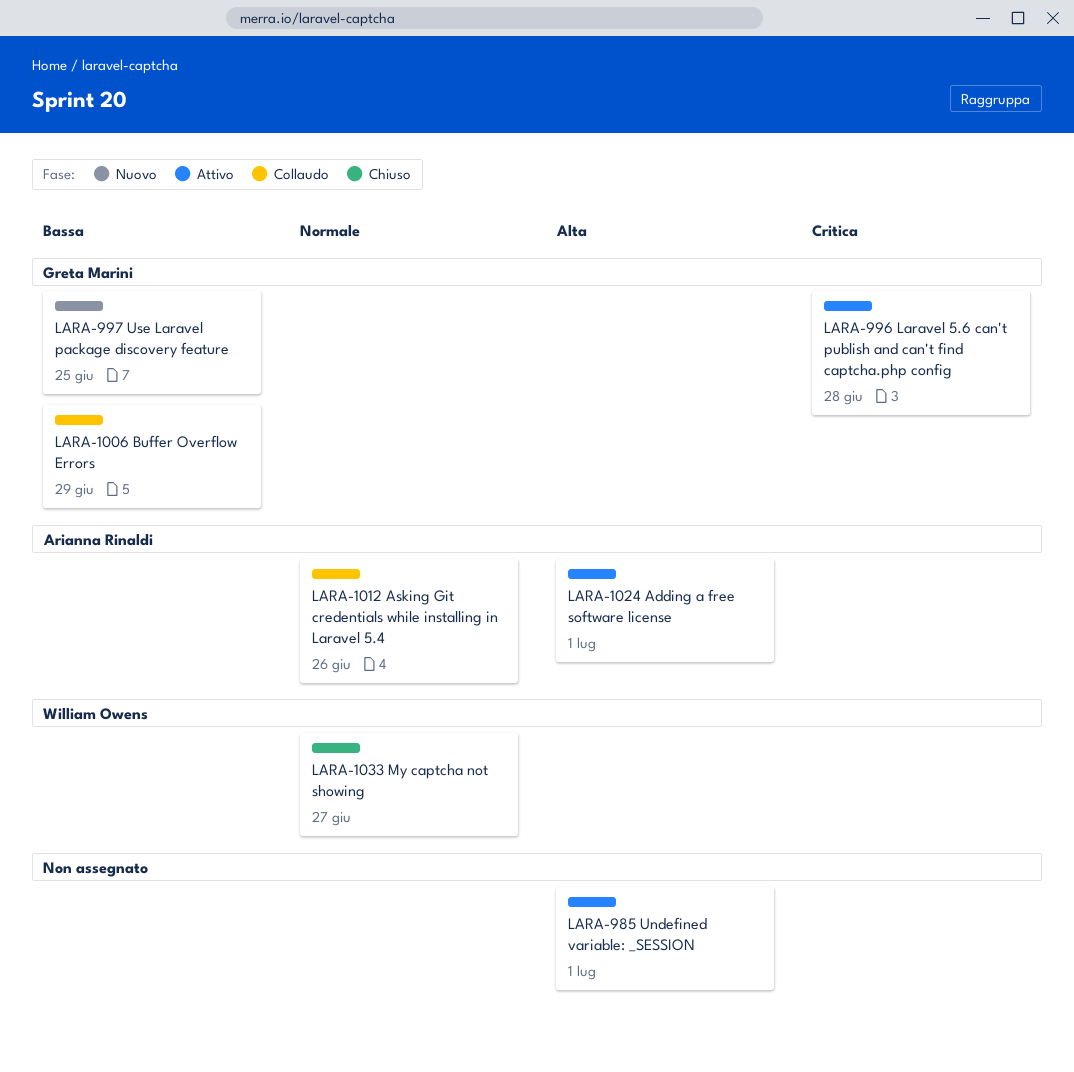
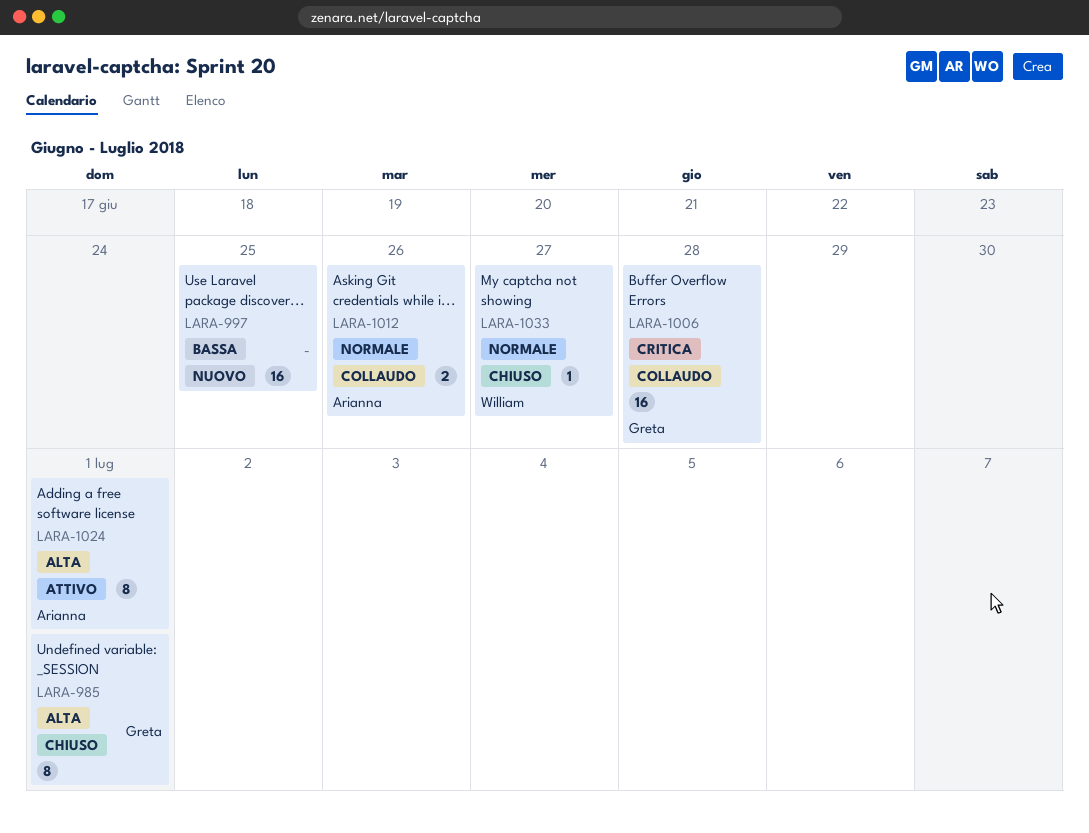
LARA-985, status: Attivo -> Chiuso
LARA-985, owner: none -> Greta Marini
LARA-996: present -> none
LARA-997, owner: Greta Marini -> none
LARA-1006, priority: Bassa -> Critica
LARA-1006, due: Jun 29 -> Jun 28

